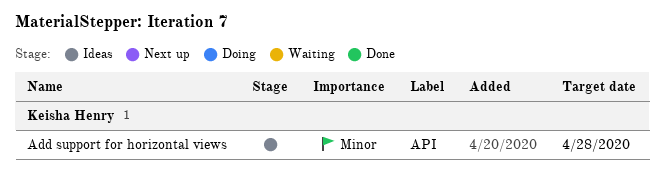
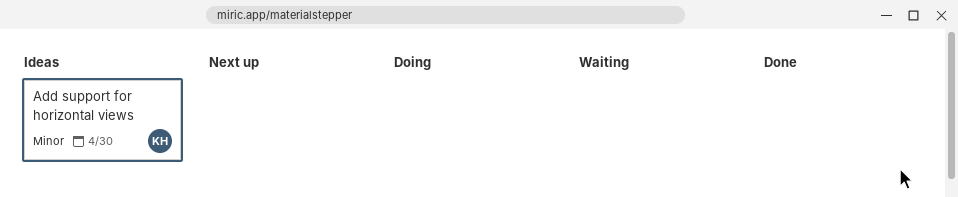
Add support for horizontal views, due: Apr 28 -> Apr 30

